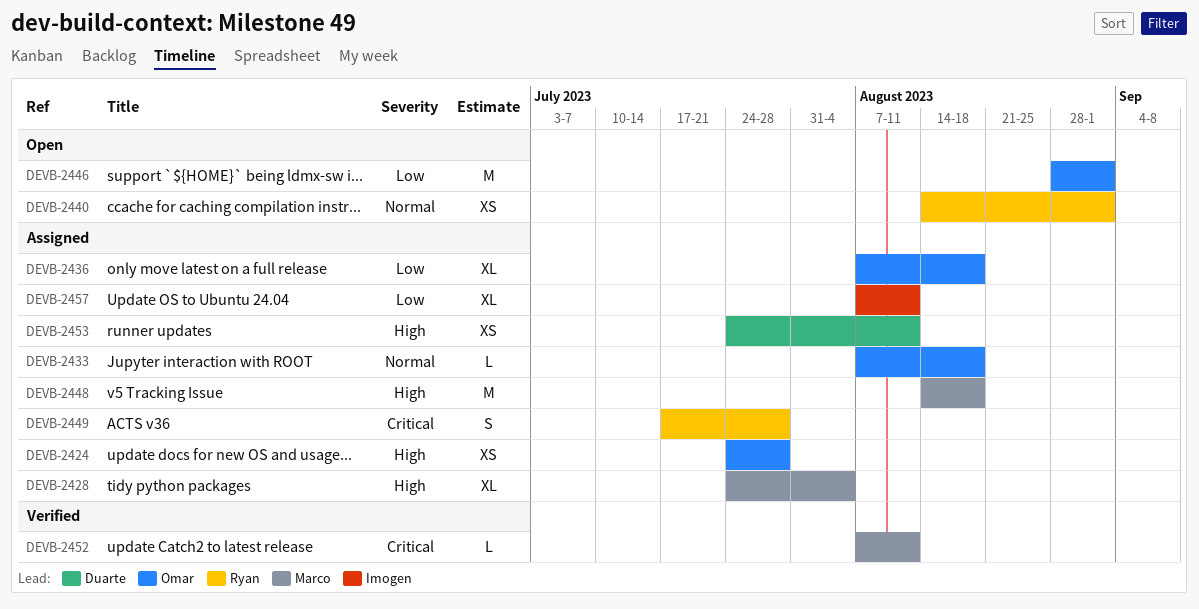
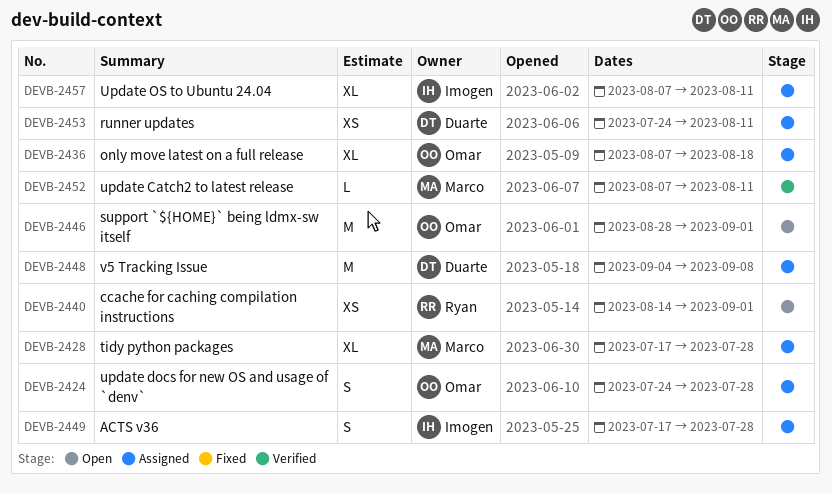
DEVB-2424, estimate: XS -> S
DEVB-2428, start: Jul 24 -> Jul 17
DEVB-2428, due: Aug 4 -> Jul 28
DEVB-2433: present -> none
DEVB-2448, owner: Marco -> Duarte
DEVB-2448, start: Aug 14 -> Sep 4
DEVB-2448, due: Aug 18 -> Sep 8
DEVB-2449, owner: Ryan -> Imogen

